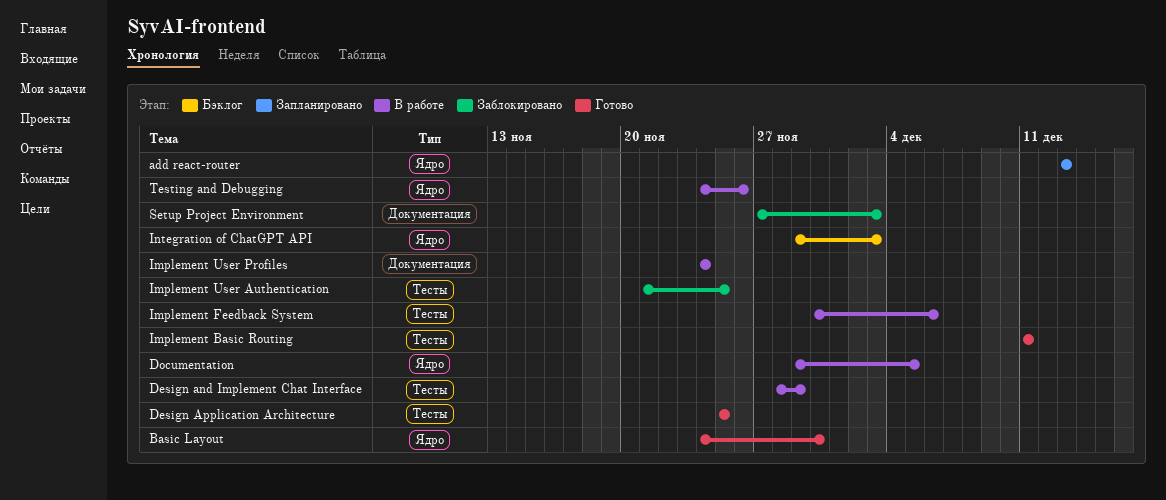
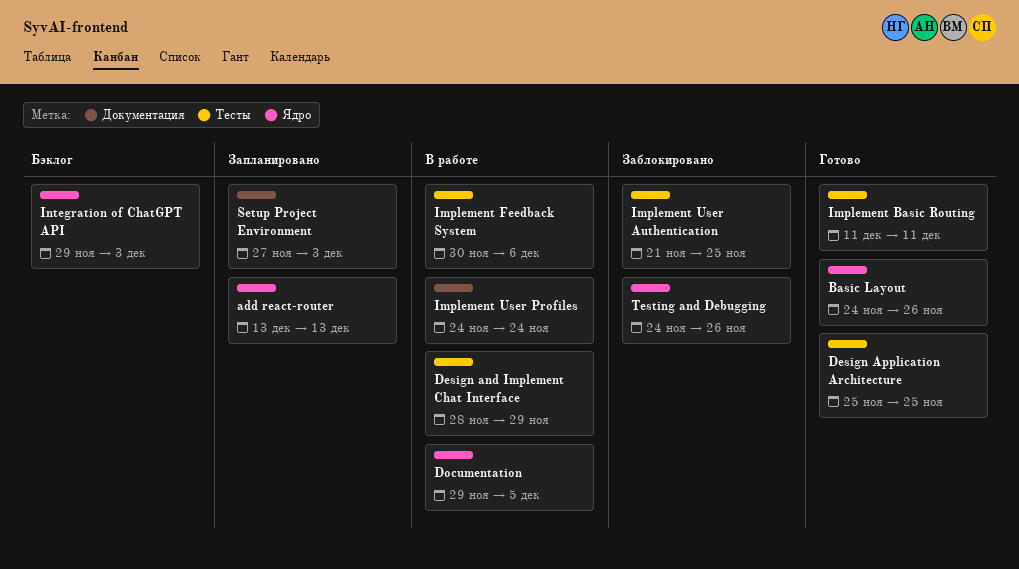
Basic Layout, due: Nov 30 -> Nov 26
Setup Project Environment, status: Заблокировано -> Запланировано
Testing and Debugging, status: В работе -> Заблокировано

